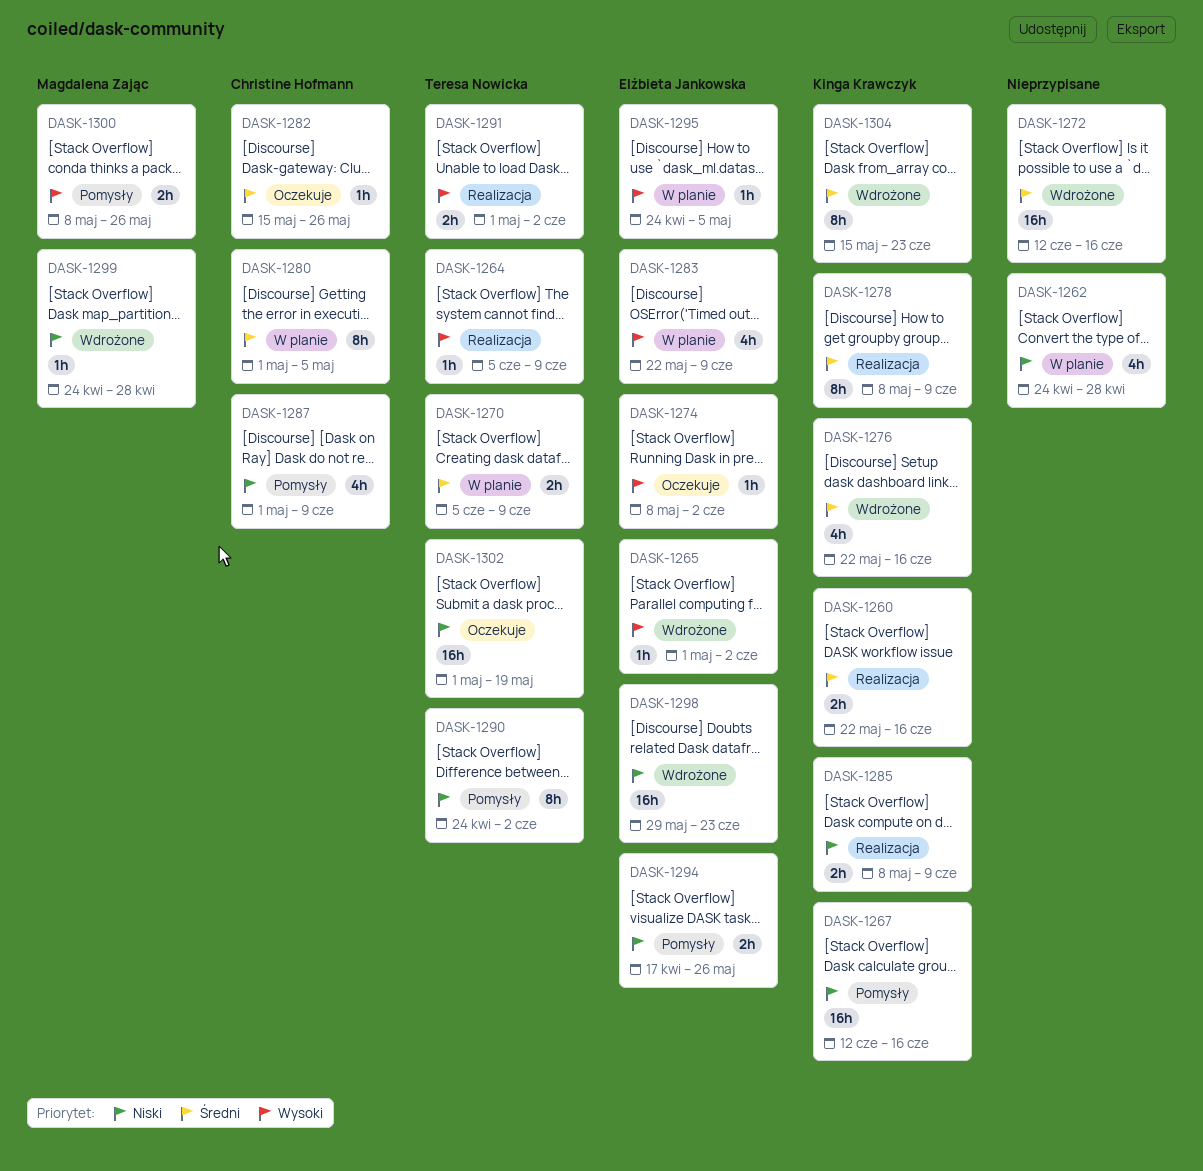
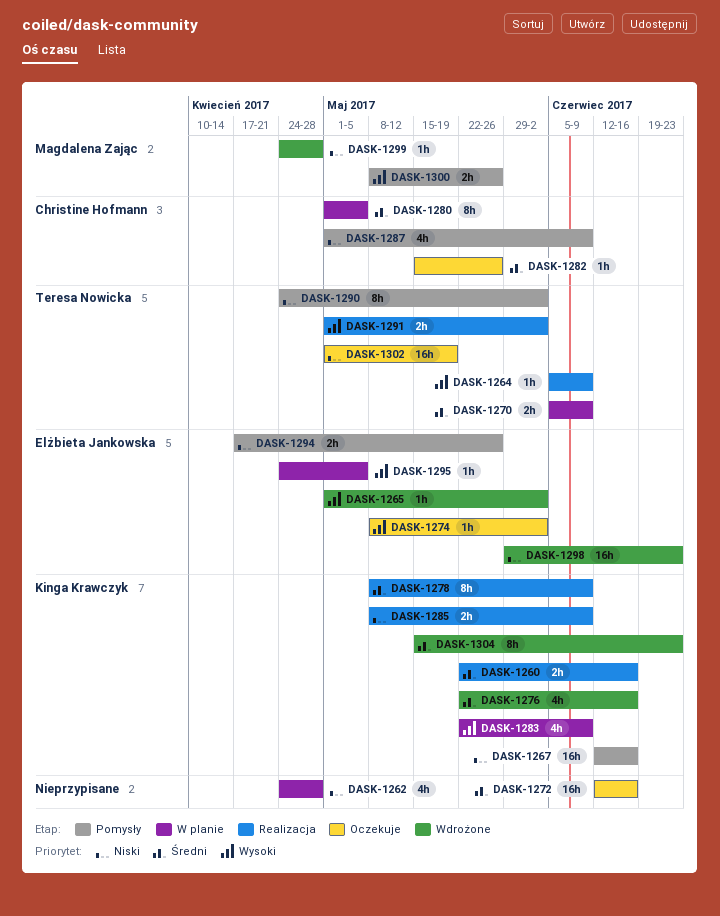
DASK-1272, status: Wdrożone -> Oczekuje
DASK-1283, owner: Elżbieta Jankowska -> Kinga Krawczyk

